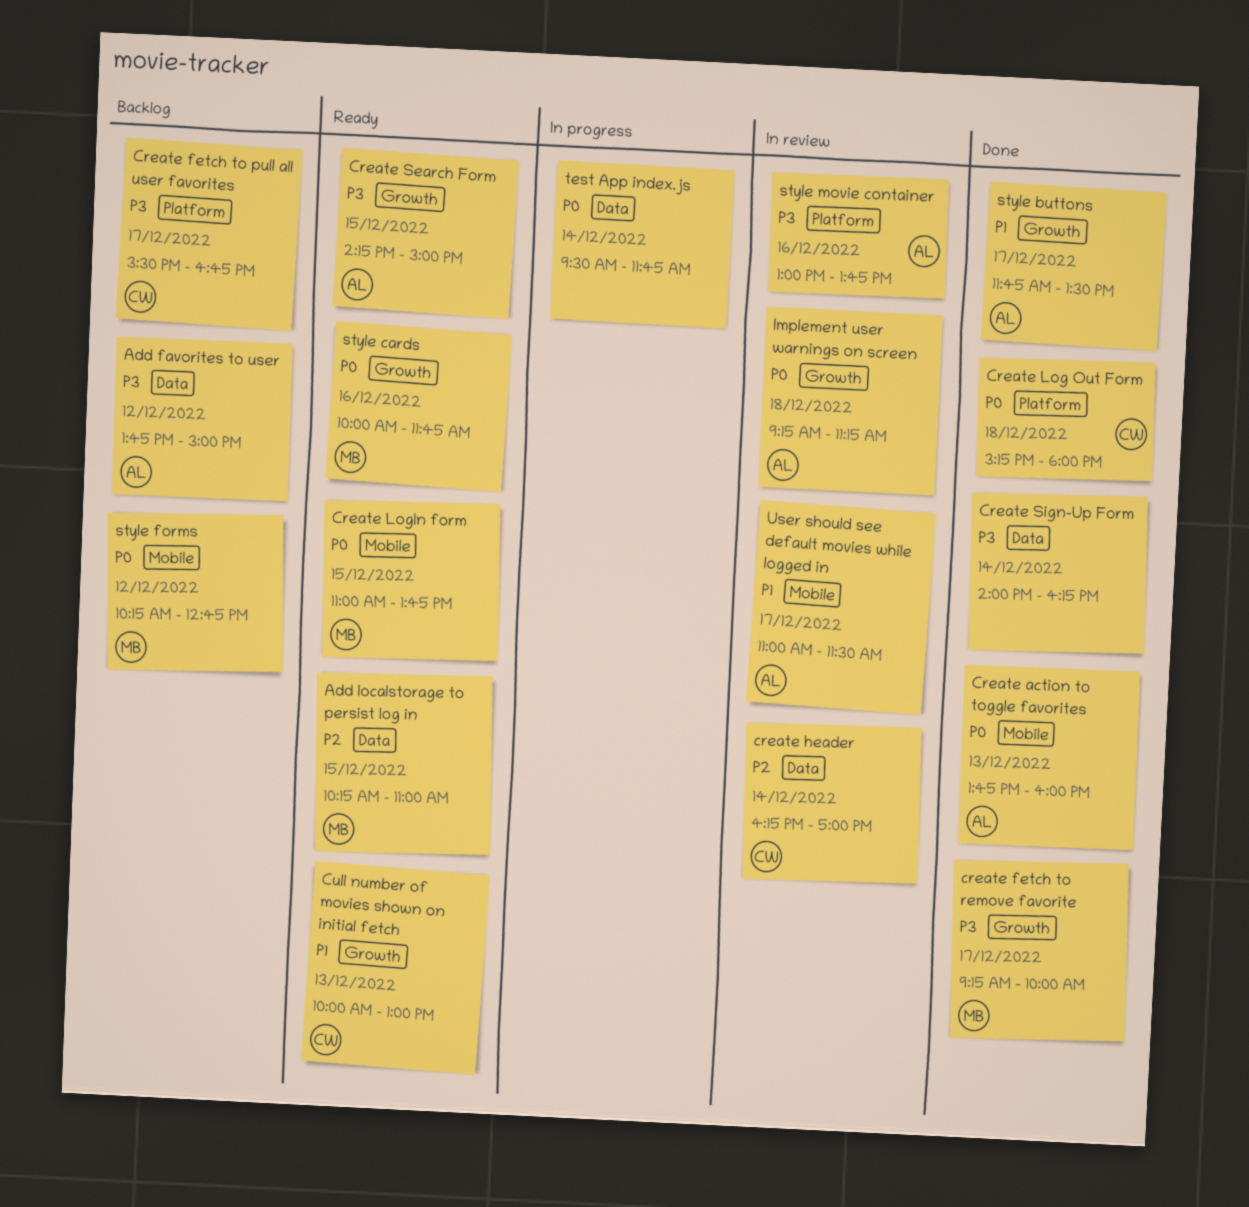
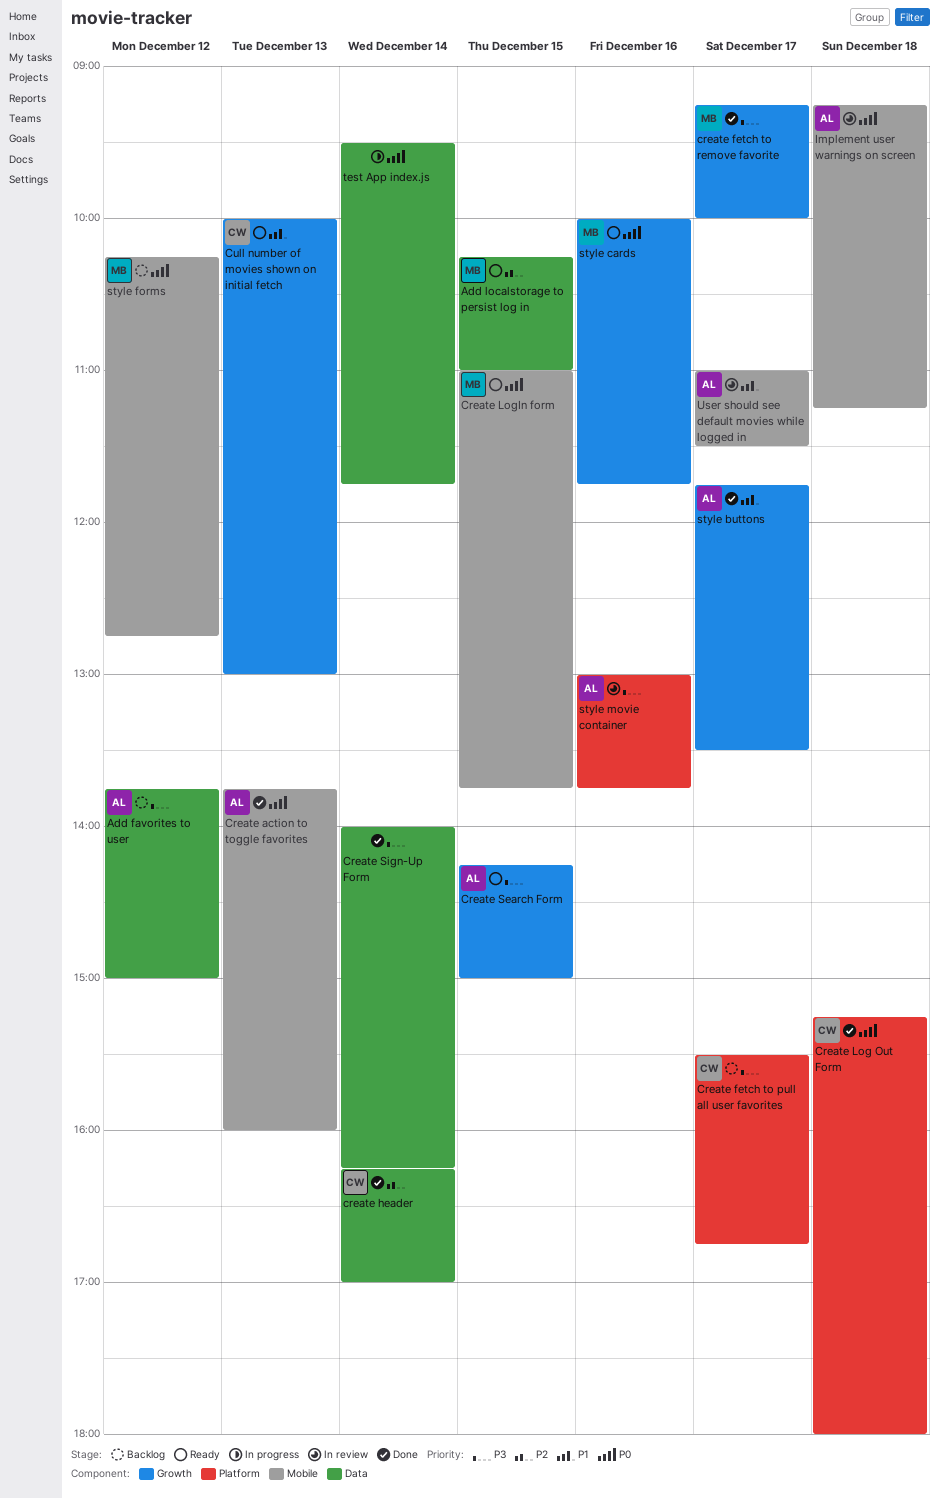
create header, status: In review -> Done
Implement user warnings on screen, label: Growth -> Mobile

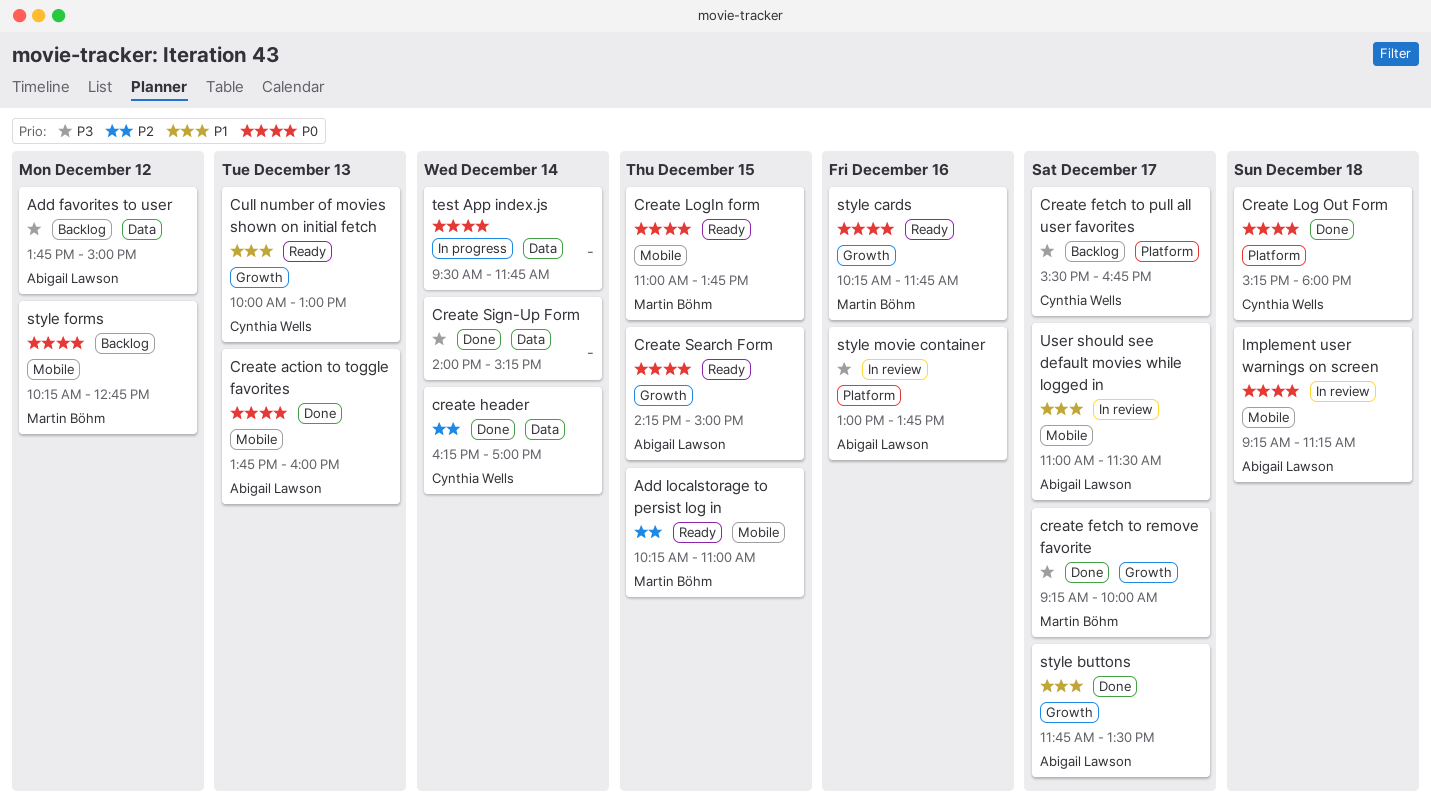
Add localstorage to persist log in, label: Data -> Mobile
Create Search Form, priority: P3 -> P0
Create Sign-Up Form, ends: 16:15 -> 15:15
style cards, begins: 10:00 -> 10:15

